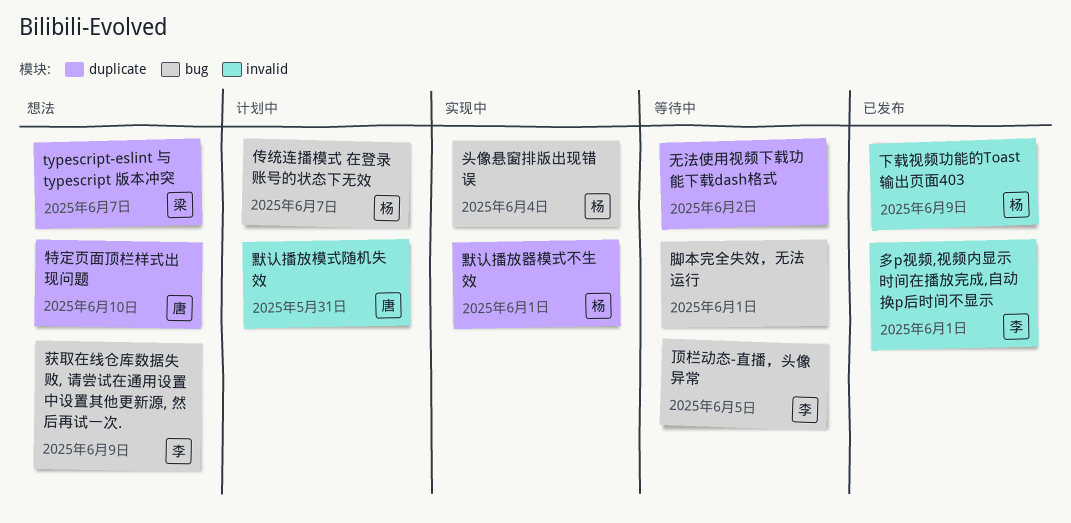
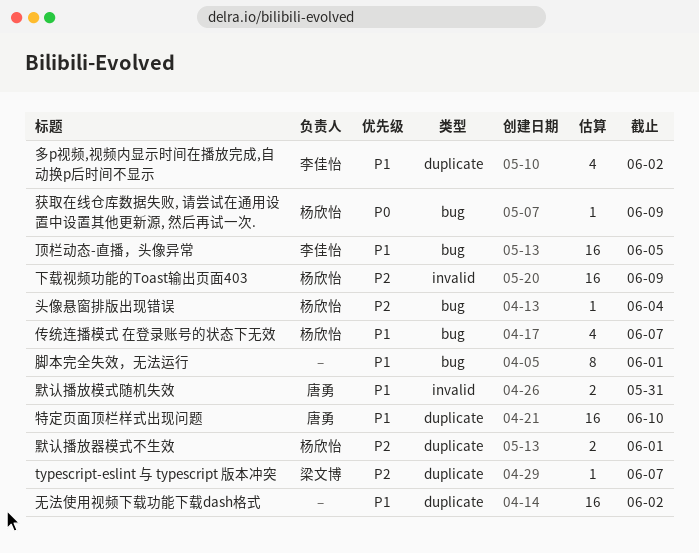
多p视频,视频内显示时间在播放完成,自动换p后时间不显示, label: invalid -> duplicate
多p视频,视频内显示时间在播放完成,自动换p后时间不显示, due: Jun 1 -> Jun 2
获取在线仓库数据失败, 请尝试在通用设置中设置其他更新源, 然后再试一次., owner: 李佳怡 -> 杨欣怡

